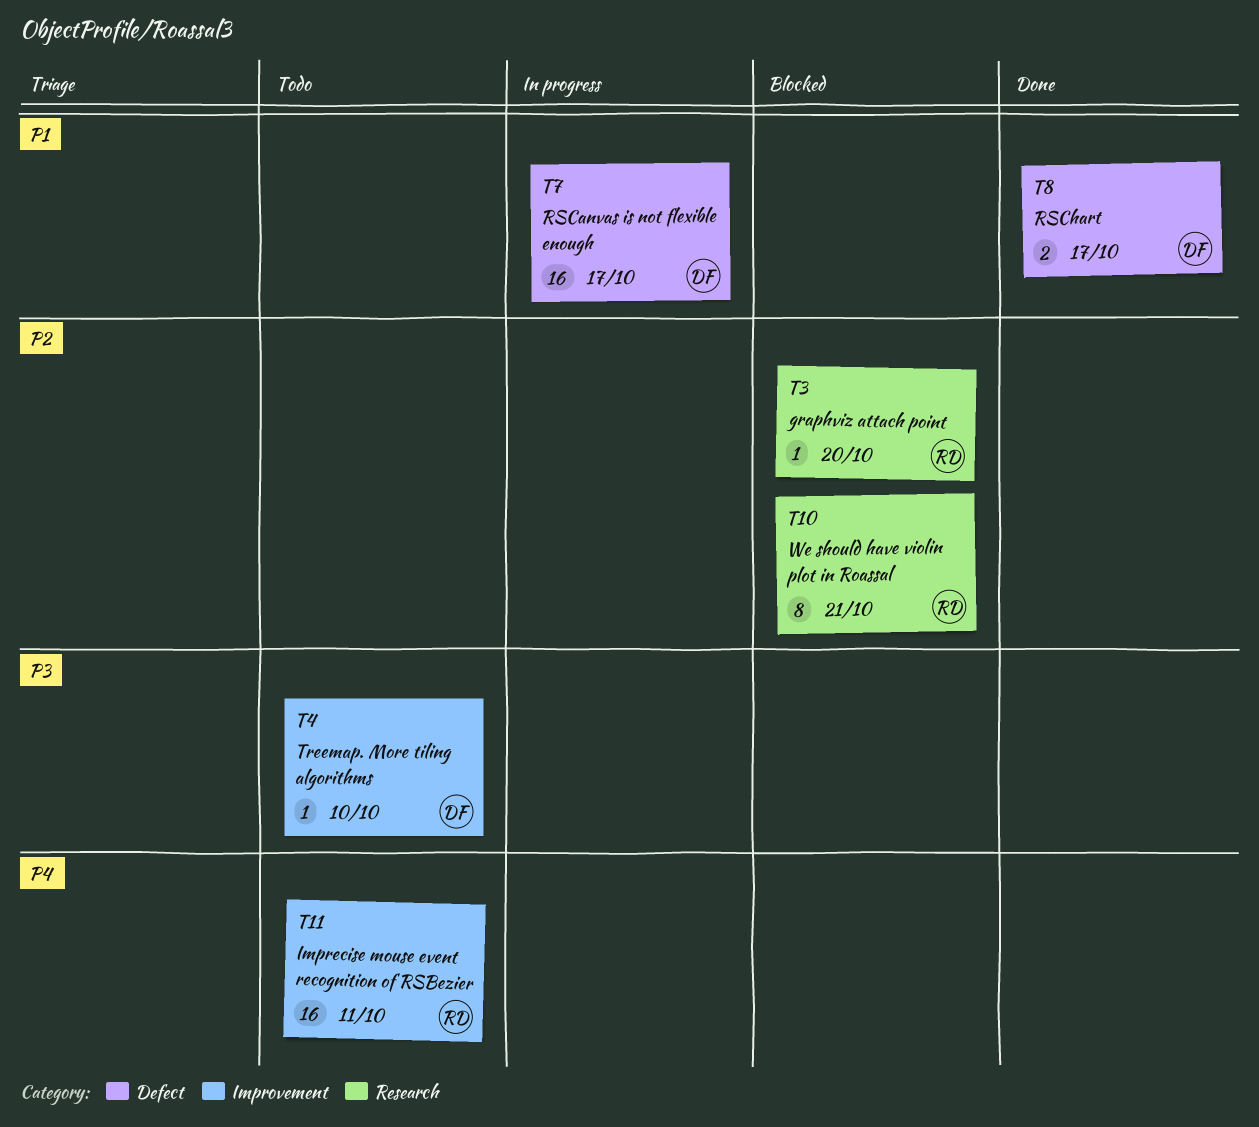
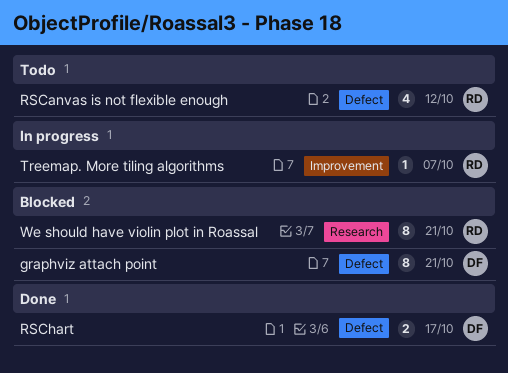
graphviz attach point, owner: RD -> DF
graphviz attach point, label: Research -> Defect
graphviz attach point, estimate: 1 -> 8
graphviz attach point, due: Oct 20 -> Oct 21
Imprecise mouse event recognition of RSBezier: present -> none
RSCanvas is not flexible enough, status: In progress -> Todo
RSCanvas is not flexible enough, owner: DF -> RD
RSCanvas is not flexible enough, estimate: 16 -> 4
RSCanvas is not flexible enough, due: Oct 17 -> Oct 12
Treemap. More tiling algorithms, status: Todo -> In progress
Treemap. More tiling algorithms, owner: DF -> RD
Treemap. More tiling algorithms, due: Oct 10 -> Oct 7

